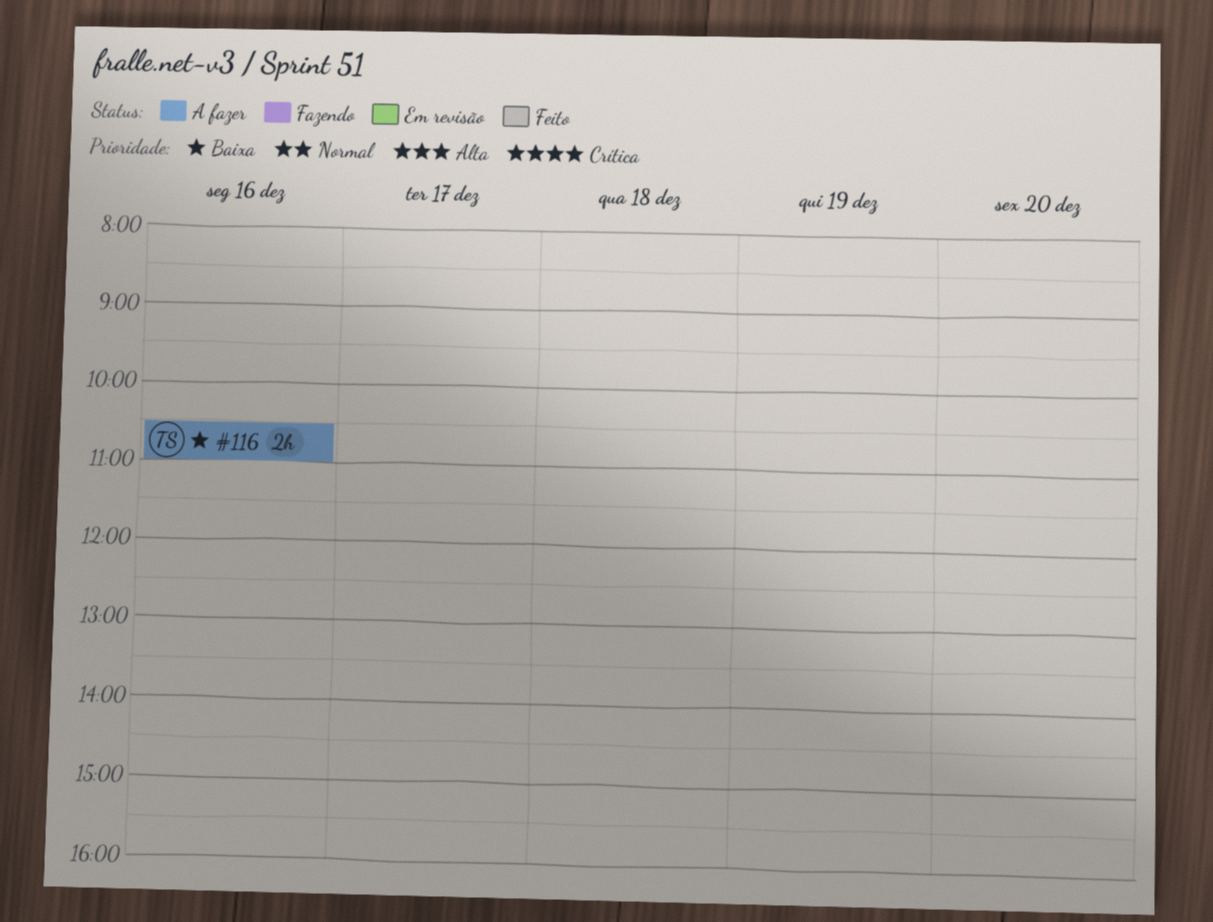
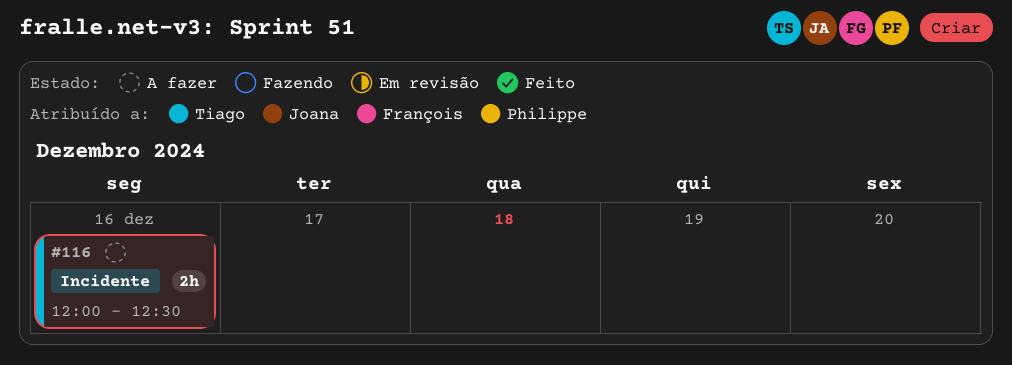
#116, begins: 10:30 -> 12:00
#116, ends: 11:00 -> 12:30

